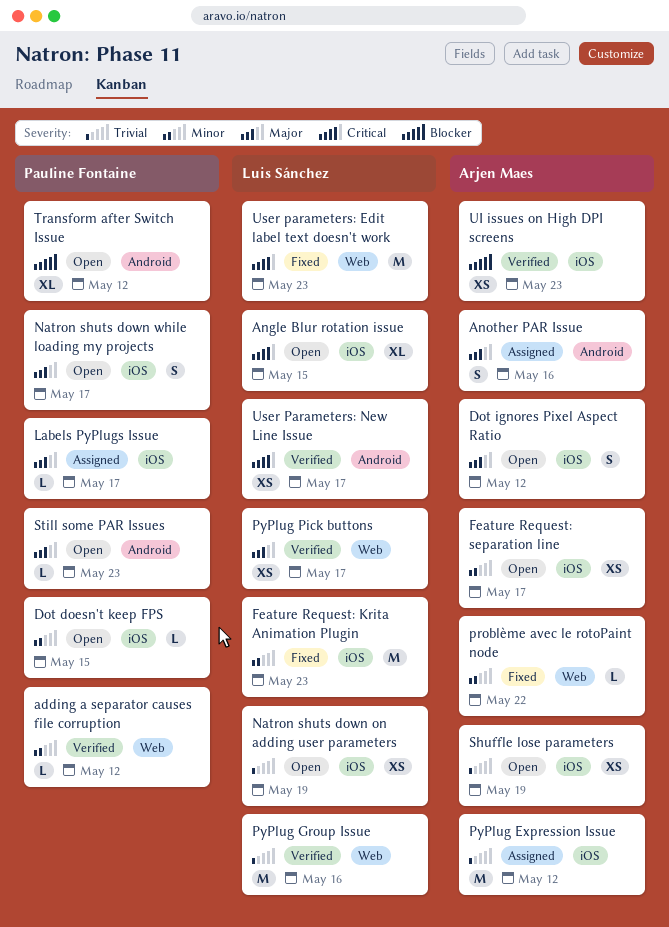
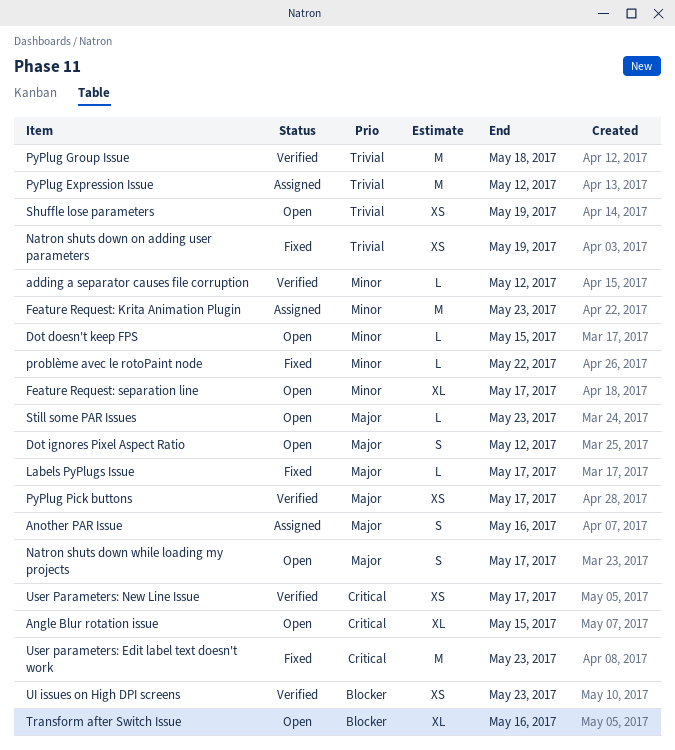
Feature Request: Krita Animation Plugin, status: Fixed -> Assigned
Feature Request: separation line, estimate: XS -> XL
Labels PyPlugs Issue, status: Assigned -> Fixed
Natron shuts down on adding user parameters, status: Open -> Fixed
PyPlug Group Issue, due: May 16 -> May 18
Transform after Switch Issue, due: May 12 -> May 16

